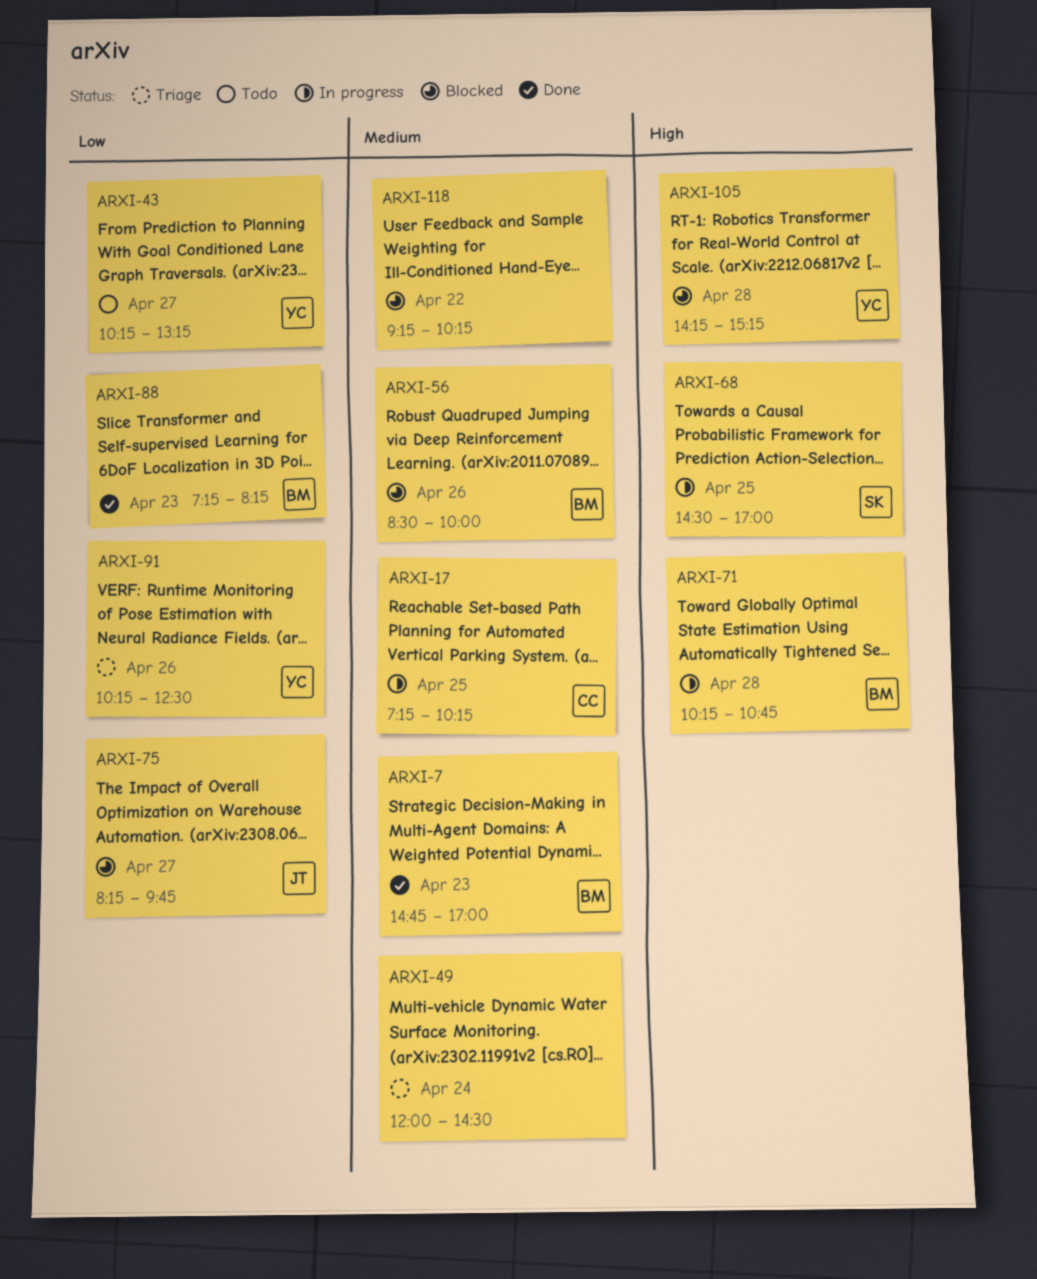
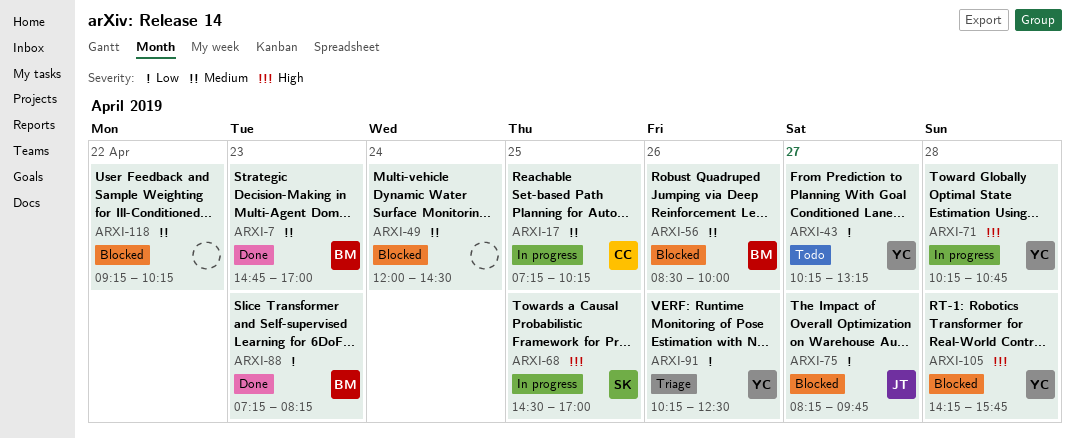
ARXI-49, status: Triage -> Blocked
ARXI-71, owner: BM -> YC
ARXI-105, ends: 15:15 -> 15:45

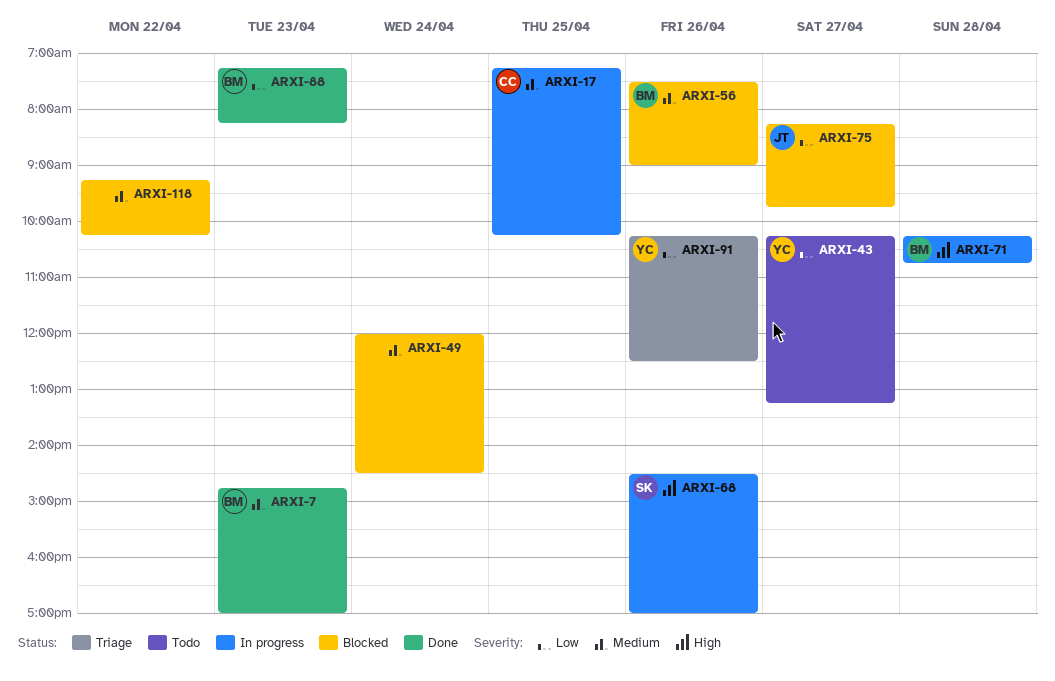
ARXI-56, begins: 08:30 -> 07:30
ARXI-56, ends: 10:00 -> 09:00
ARXI-68, day: Apr 25 -> Apr 26
ARXI-71, owner: YC -> BM
ARXI-105: present -> none

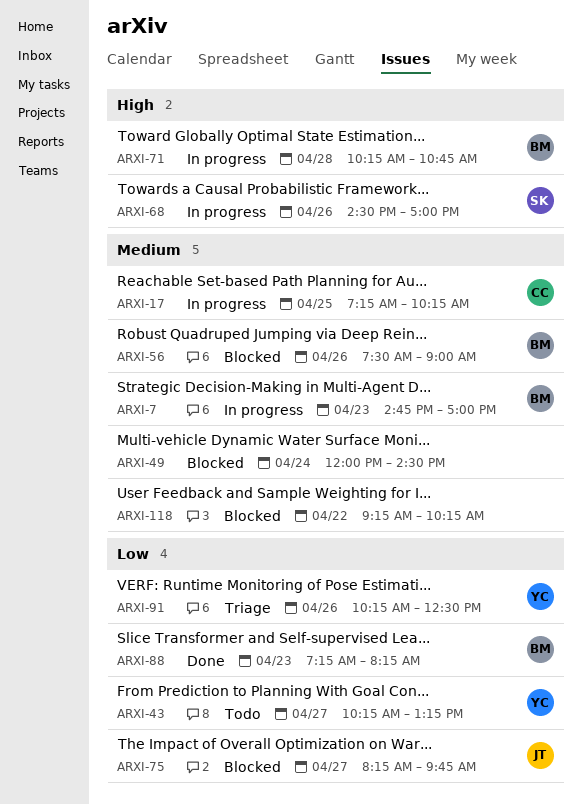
ARXI-7, status: Done -> In progress

